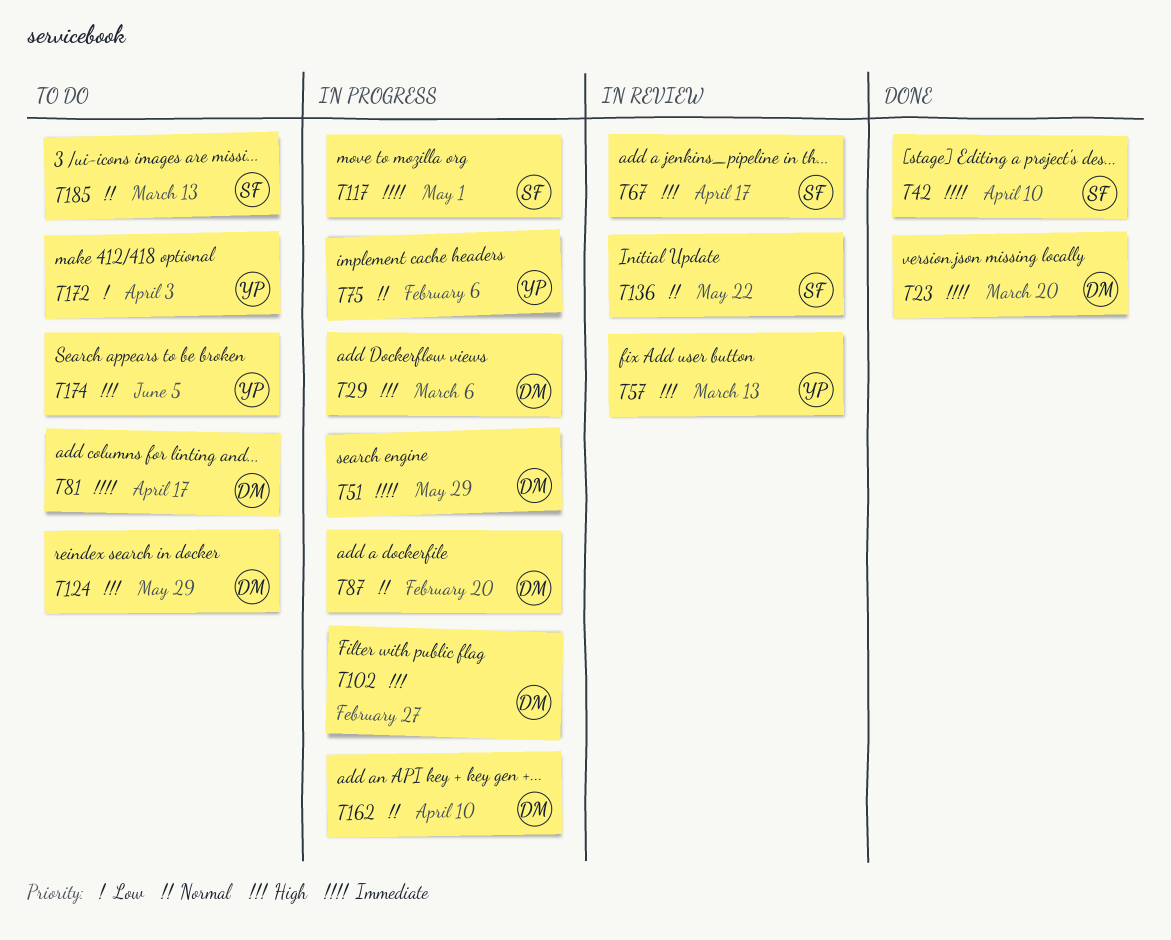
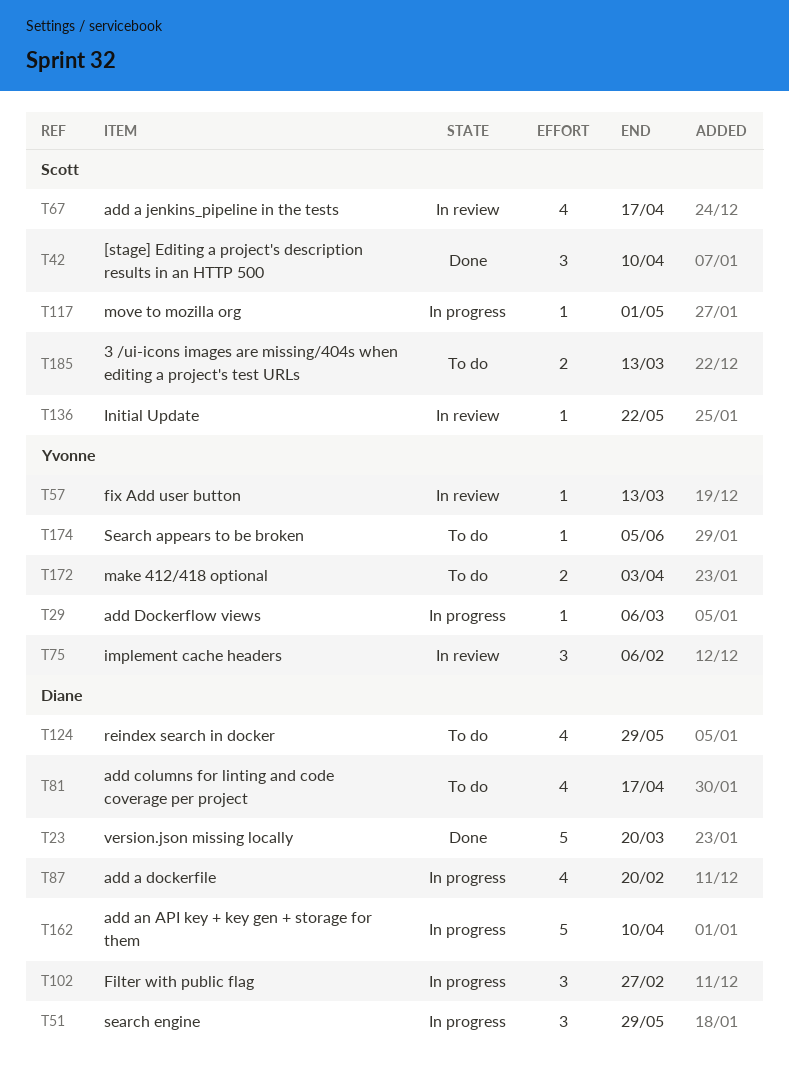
T29, owner: Diane -> Yvonne
T75, status: In progress -> In review

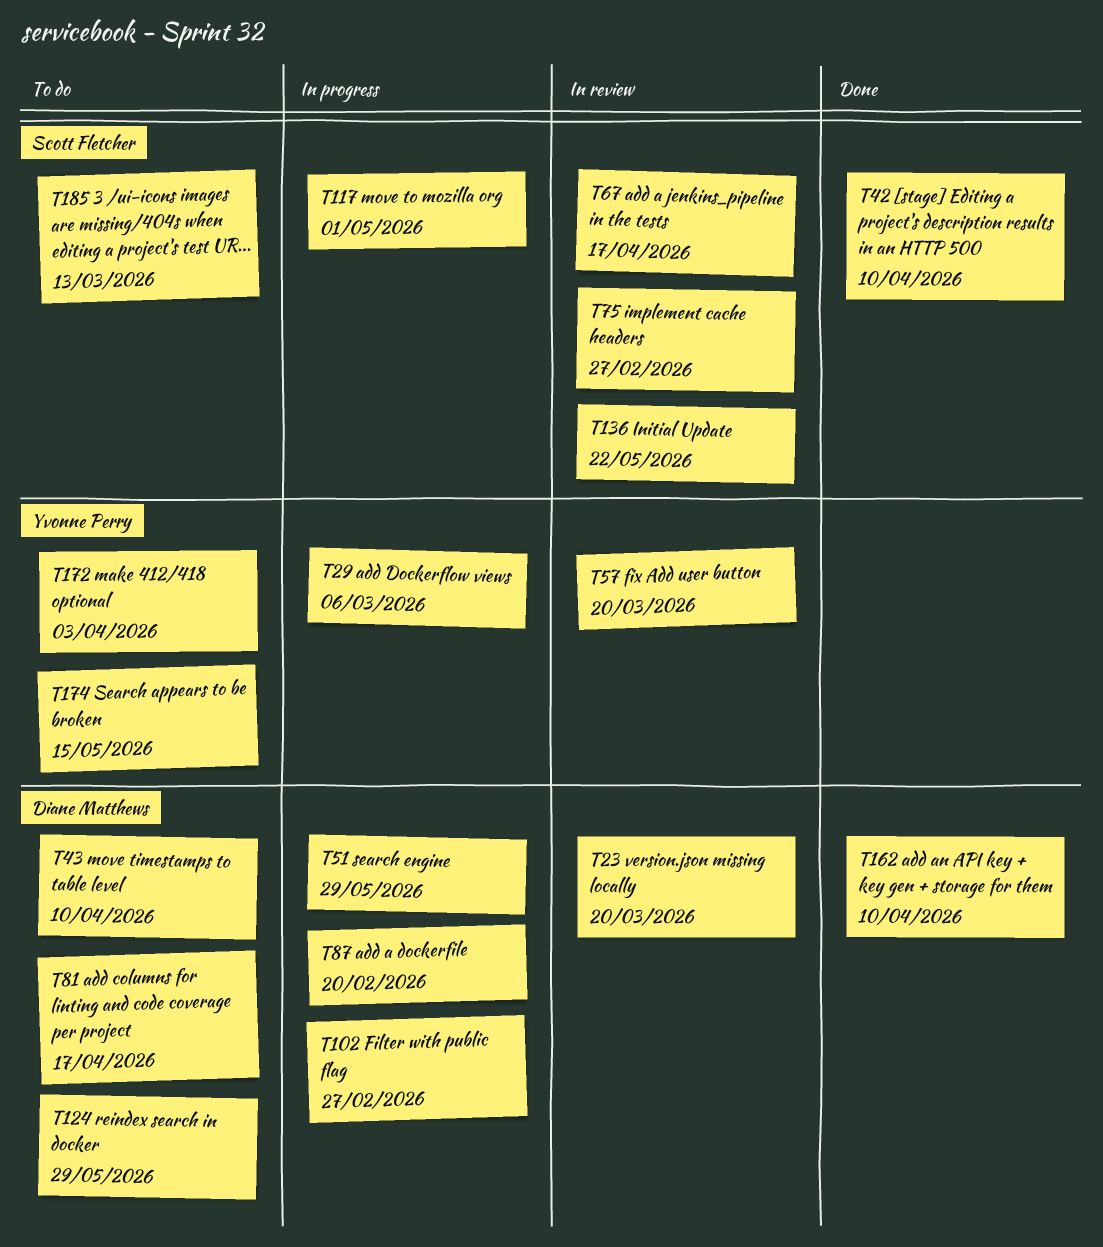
T23, status: Done -> In review
T43: none -> present
T57, due: Mar 13 -> Mar 20
T75, owner: Yvonne Perry -> Scott Fletcher
T75, due: Feb 6 -> Feb 27
T162, status: In progress -> Done
T174, due: Jun 5 -> May 15

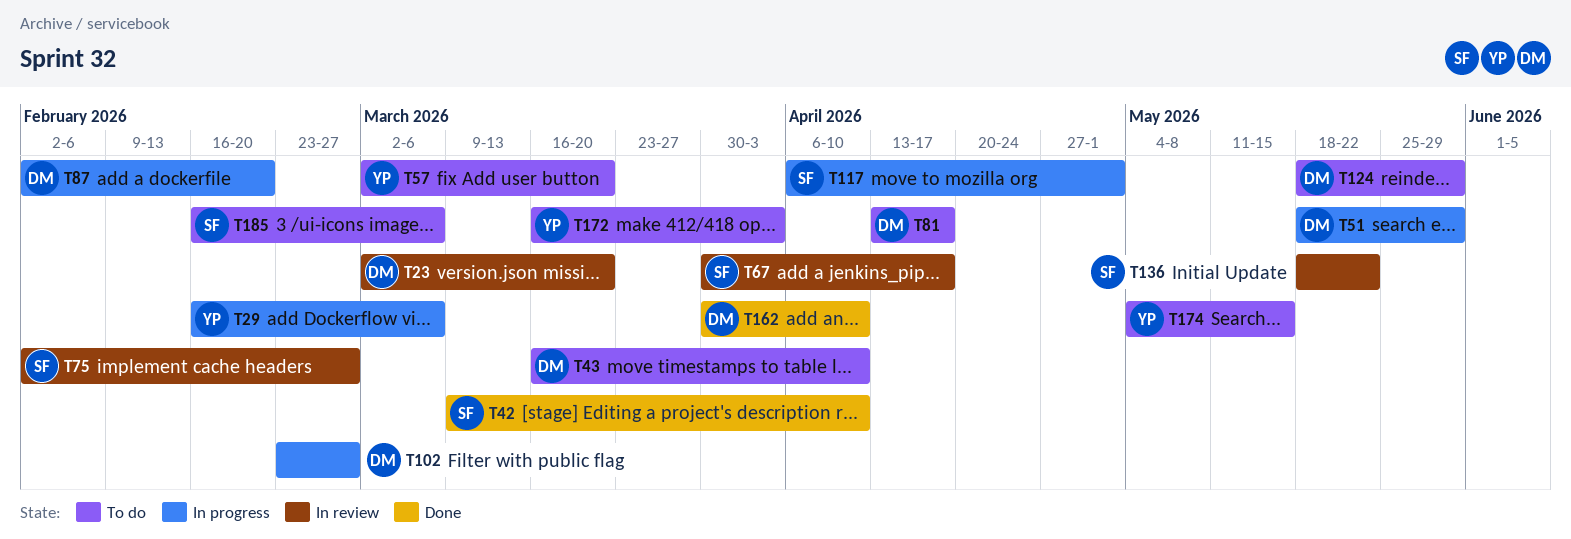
T57, status: In review -> To do
T185, due: Mar 13 -> Mar 6

